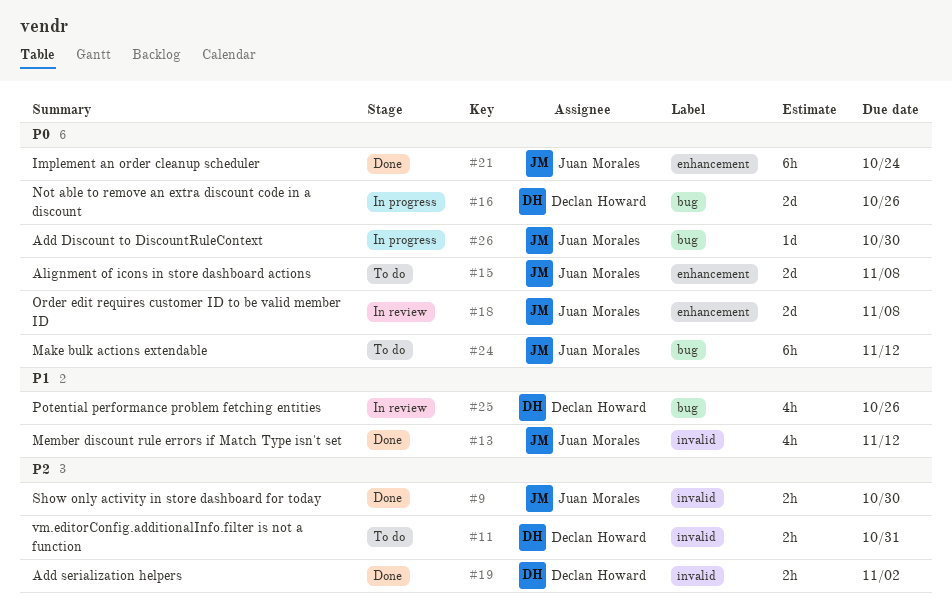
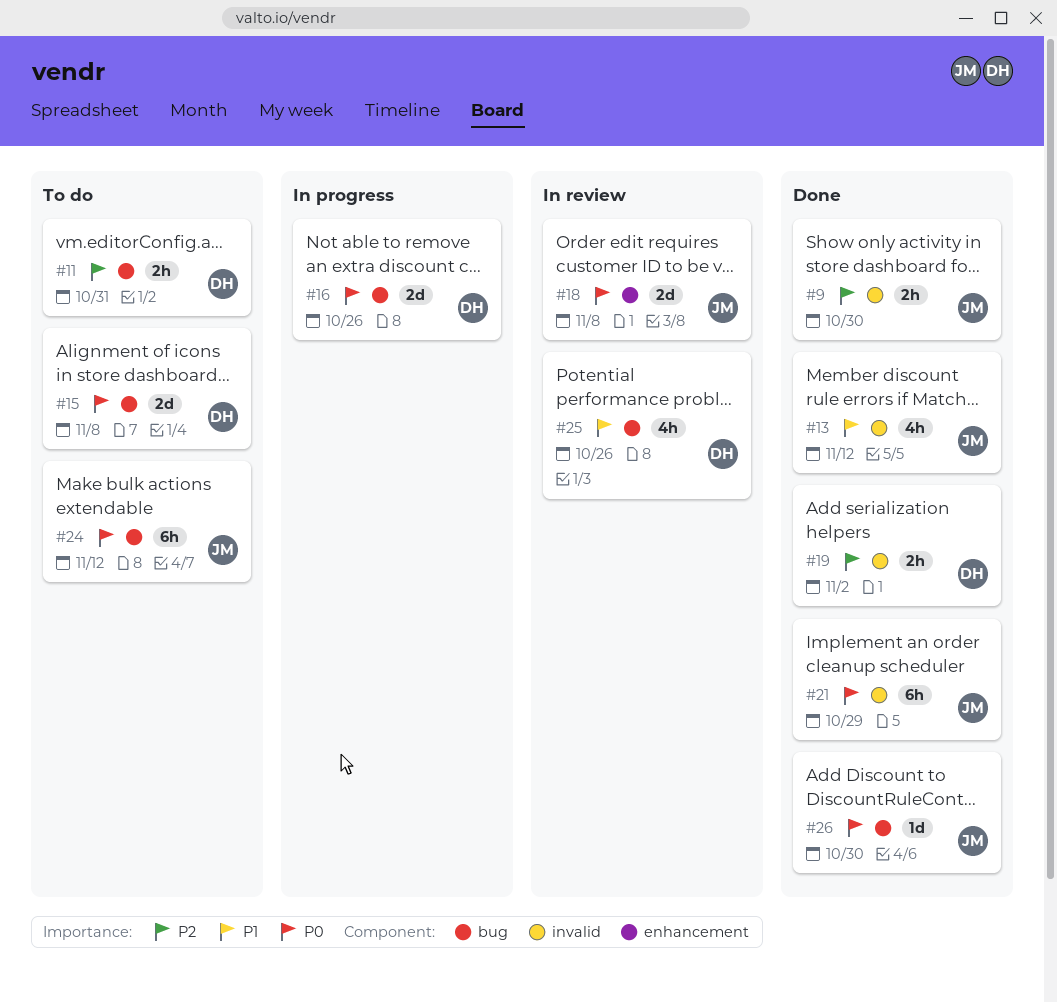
#11, label: invalid -> bug
#15, owner: Juan Morales -> Declan Howard
#15, label: enhancement -> bug
#21, label: enhancement -> invalid
#21, due: Oct 24 -> Oct 29
#26, status: In progress -> Done

